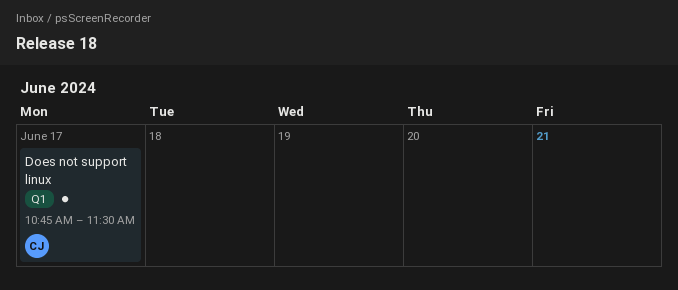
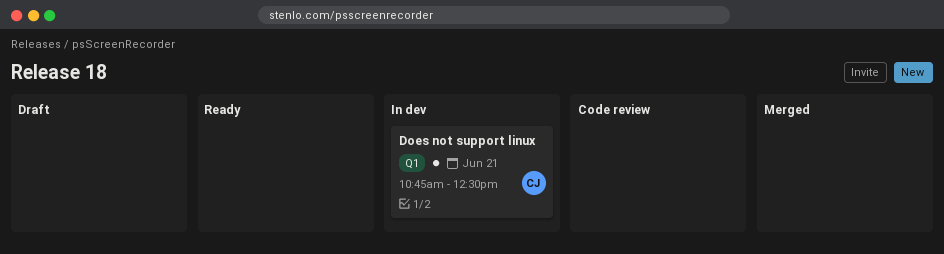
Does not support linux, day: Jun 17 -> Jun 21
Does not support linux, ends: 11:30 -> 12:30

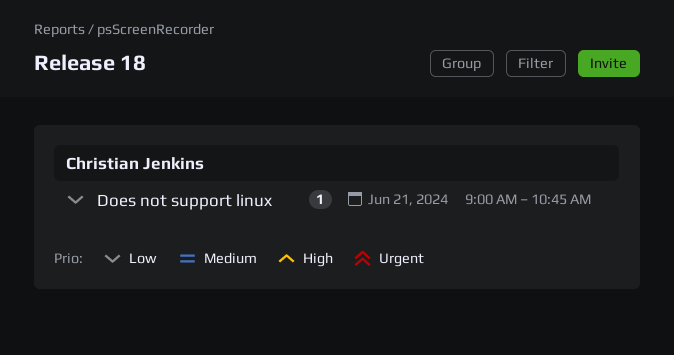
Does not support linux, begins: 10:45 -> 09:00
Does not support linux, ends: 12:30 -> 10:45

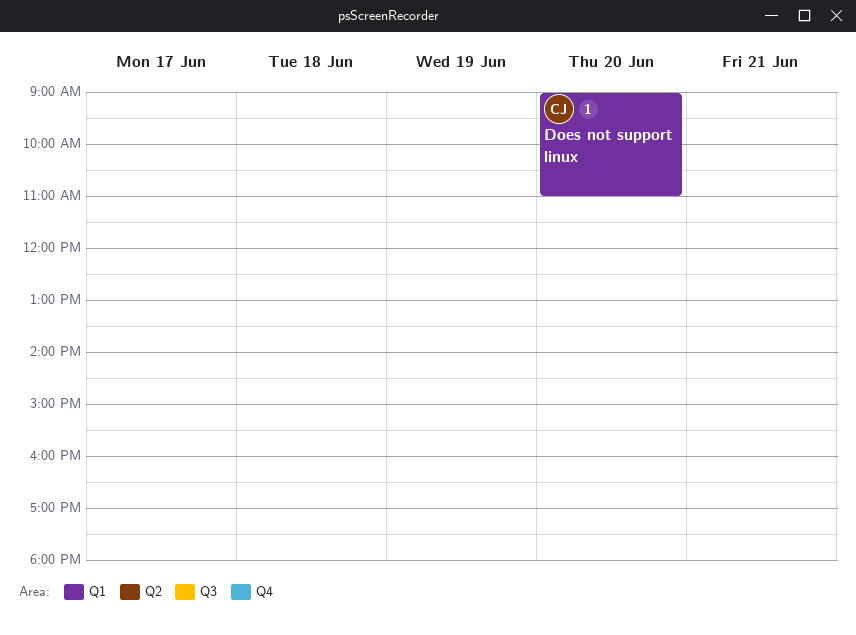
Does not support linux, day: Jun 21 -> Jun 20
Does not support linux, ends: 10:45 -> 11:00

